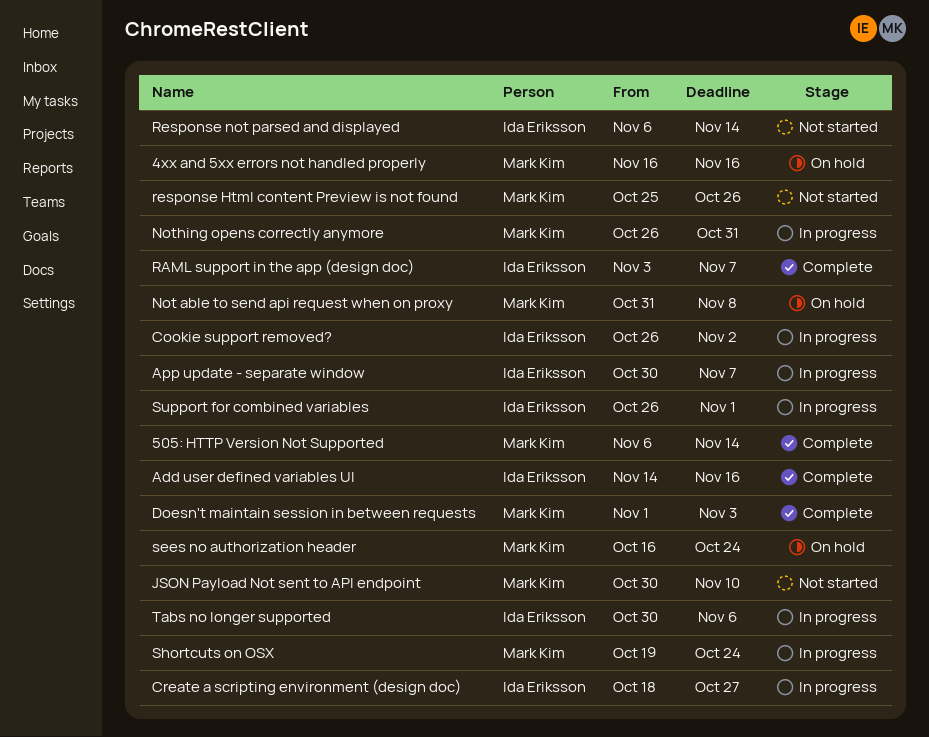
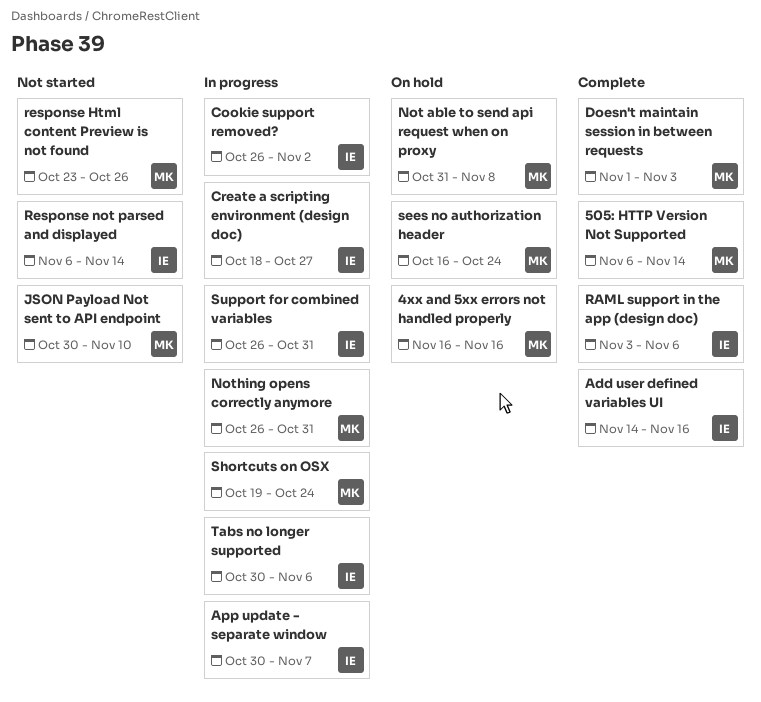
RAML support in the app (design doc), due: Nov 7 -> Nov 6
response Html content Preview is not found, start: Oct 25 -> Oct 23
Support for combined variables, due: Nov 1 -> Oct 31

